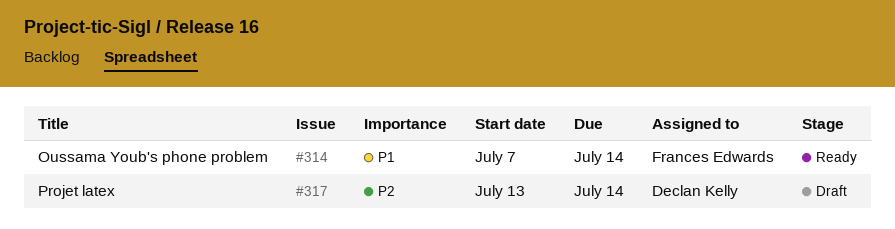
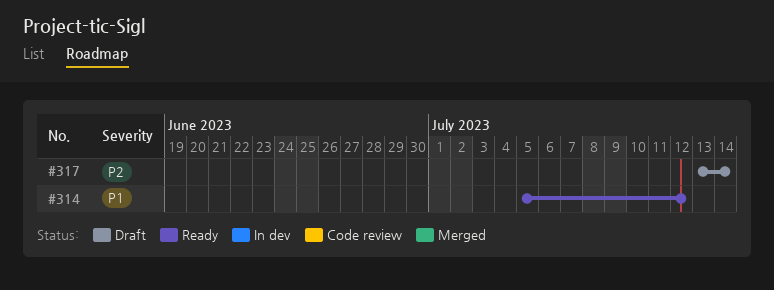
#314, start: Jul 7 -> Jul 5
#314, due: Jul 14 -> Jul 12

